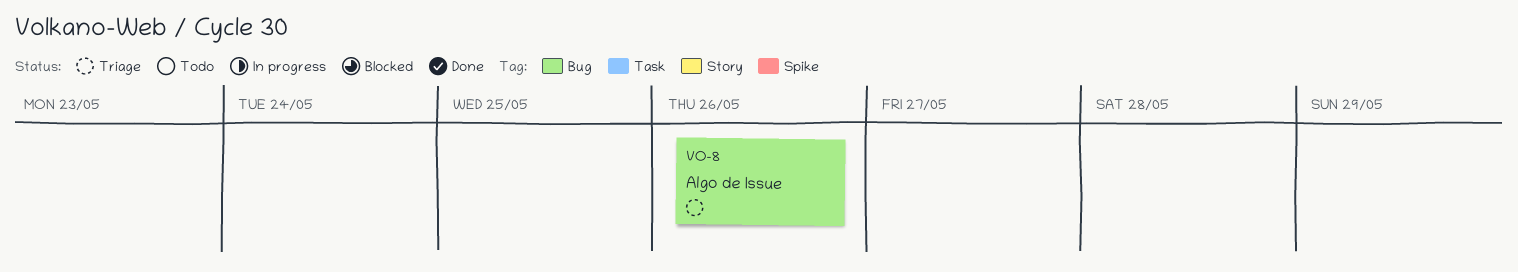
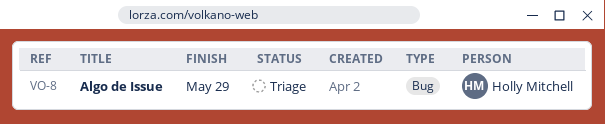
VO-8, due: May 26 -> May 29

